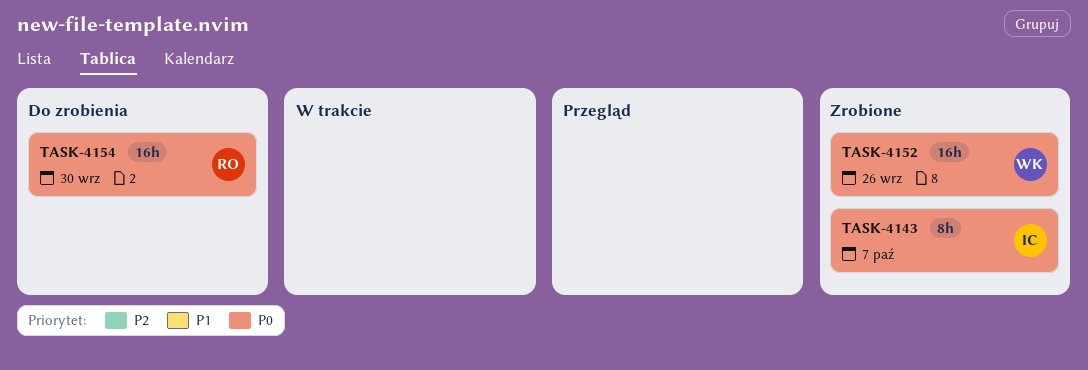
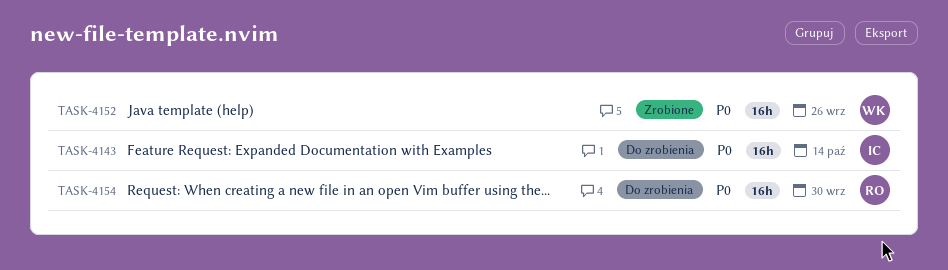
TASK-4143, status: Zrobione -> Do zrobienia
TASK-4143, estimate: 8h -> 16h
TASK-4143, due: Oct 7 -> Oct 14

